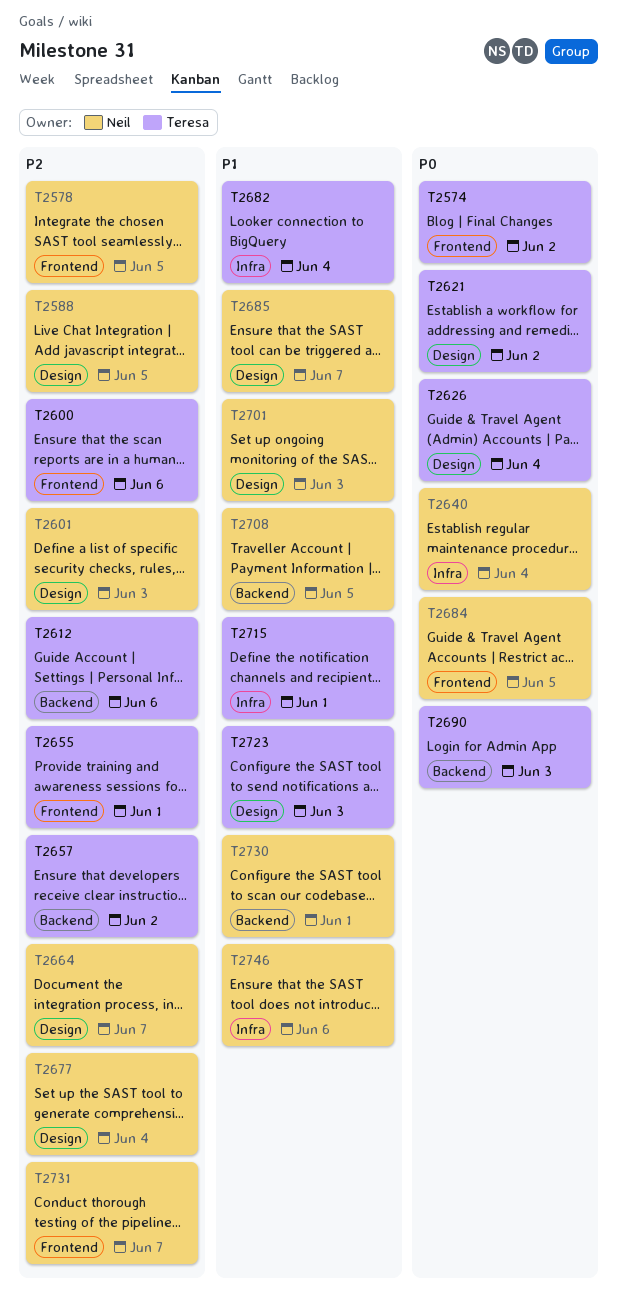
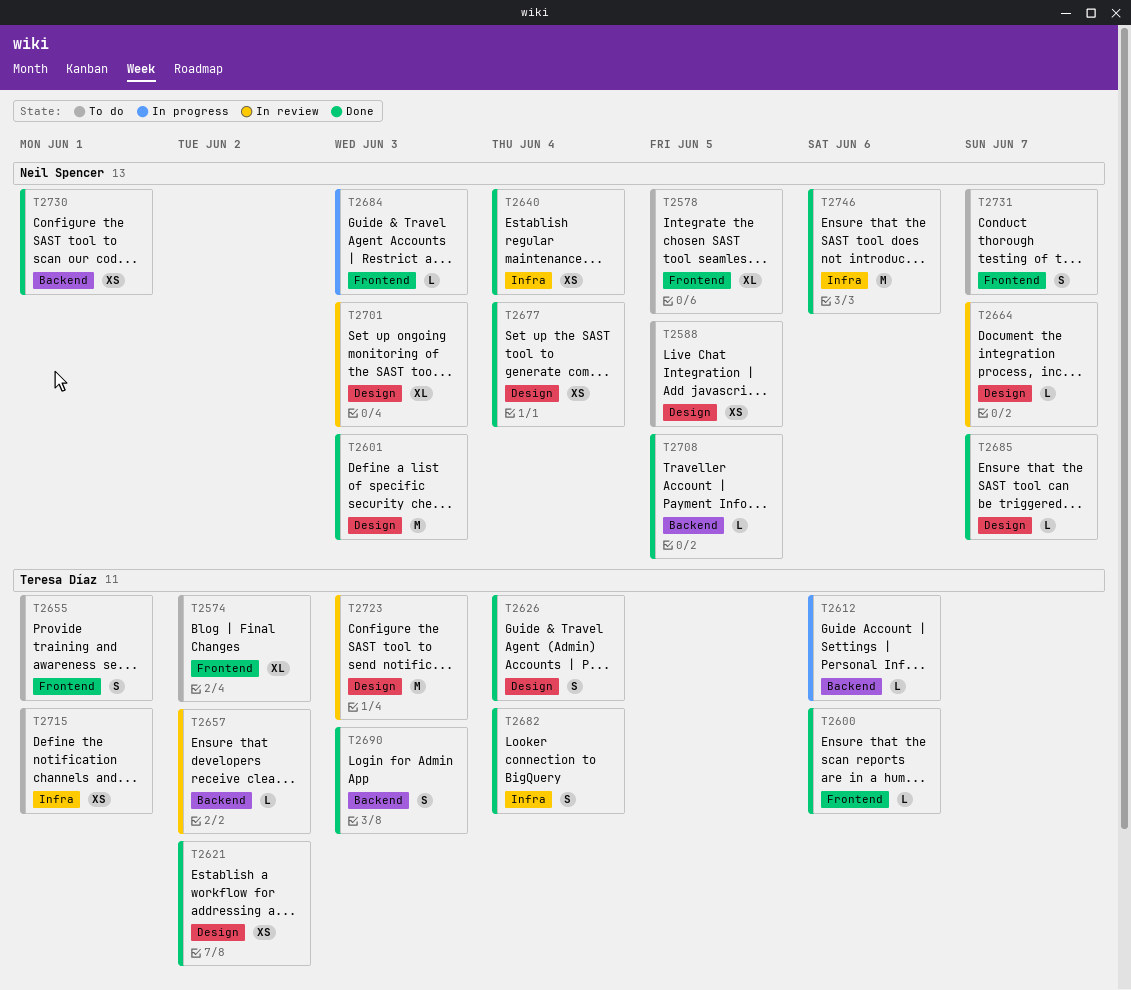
T2684, due: Jun 5 -> Jun 3

